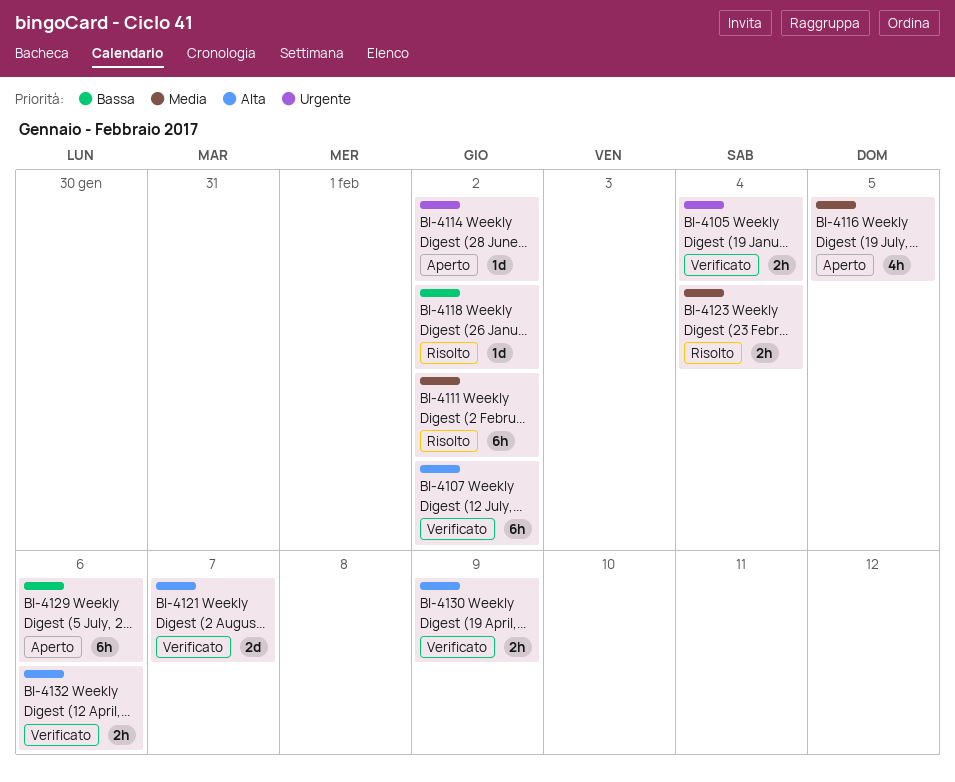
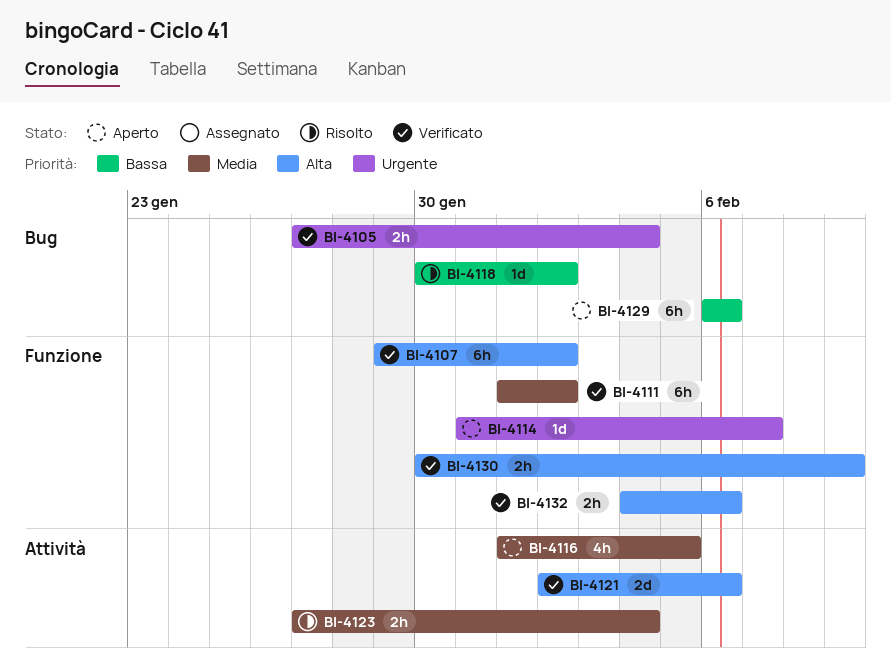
BI-4111, status: Risolto -> Verificato
BI-4114, due: Feb 2 -> Feb 7
BI-4121, due: Feb 7 -> Feb 6

